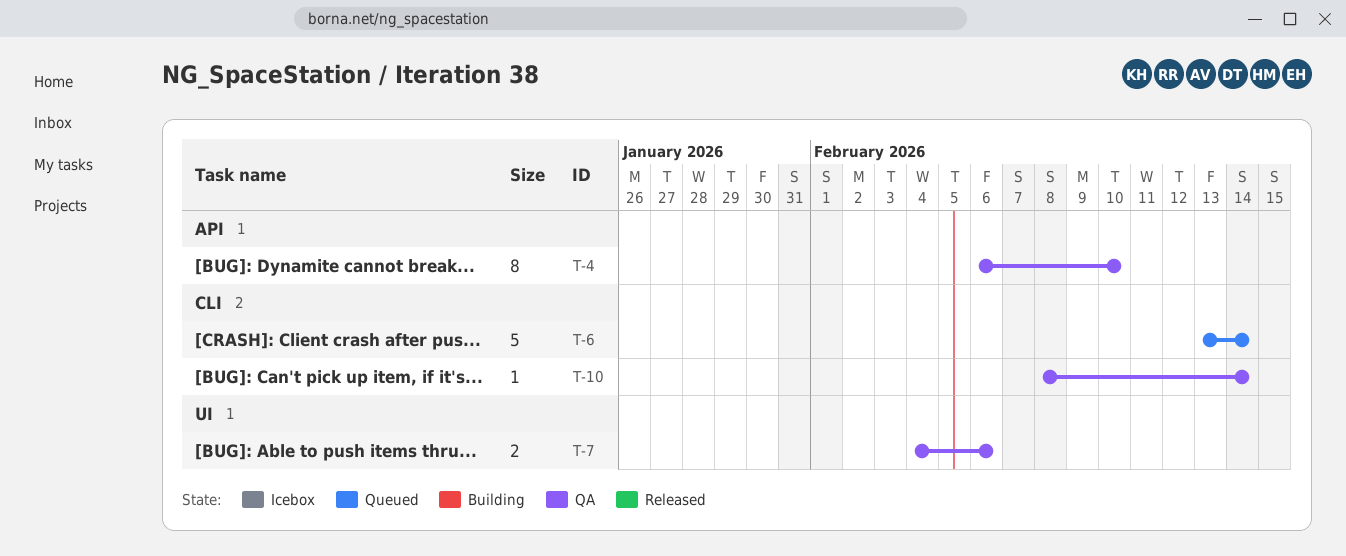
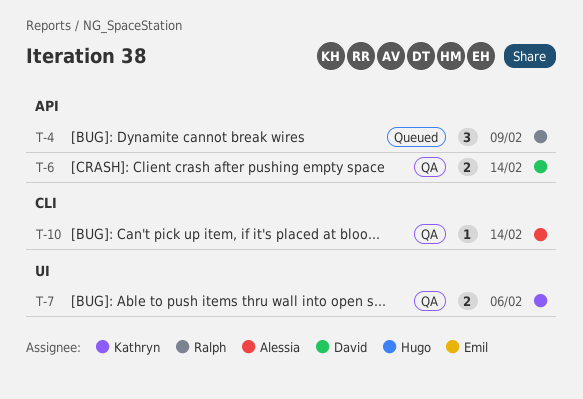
T-4, status: QA -> Queued
T-4, estimate: 8 -> 3
T-4, due: Feb 10 -> Feb 9
T-6, status: Queued -> QA
T-6, label: CLI -> API
T-6, estimate: 5 -> 2

